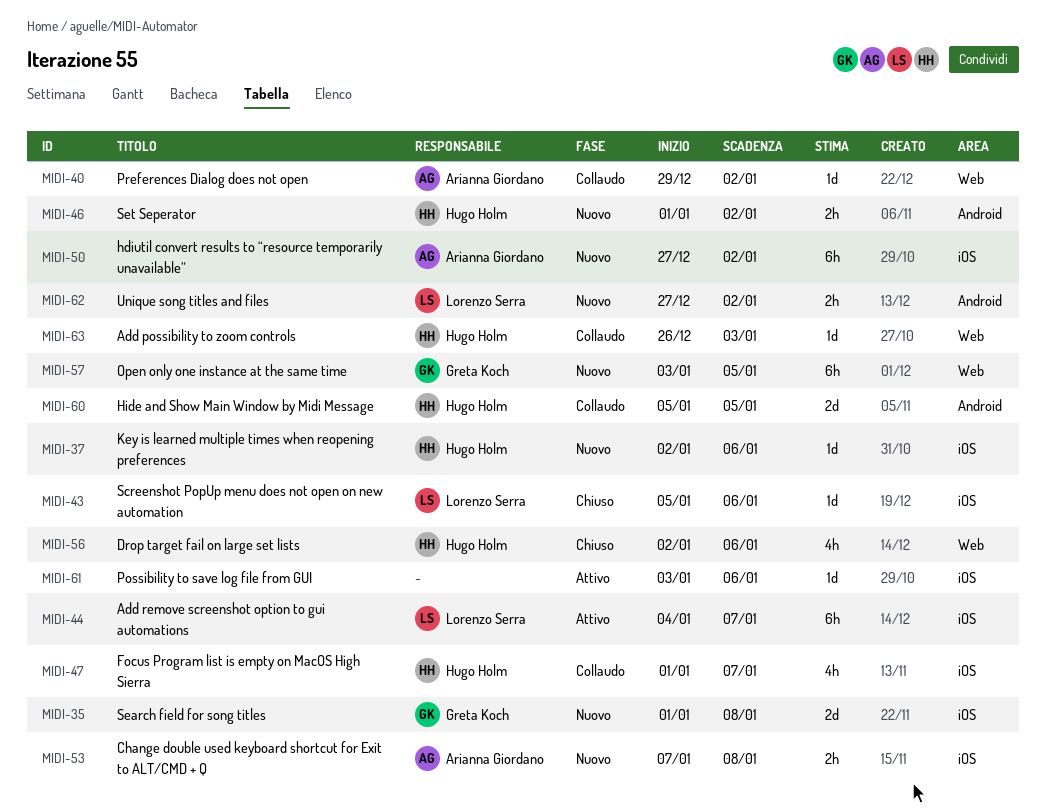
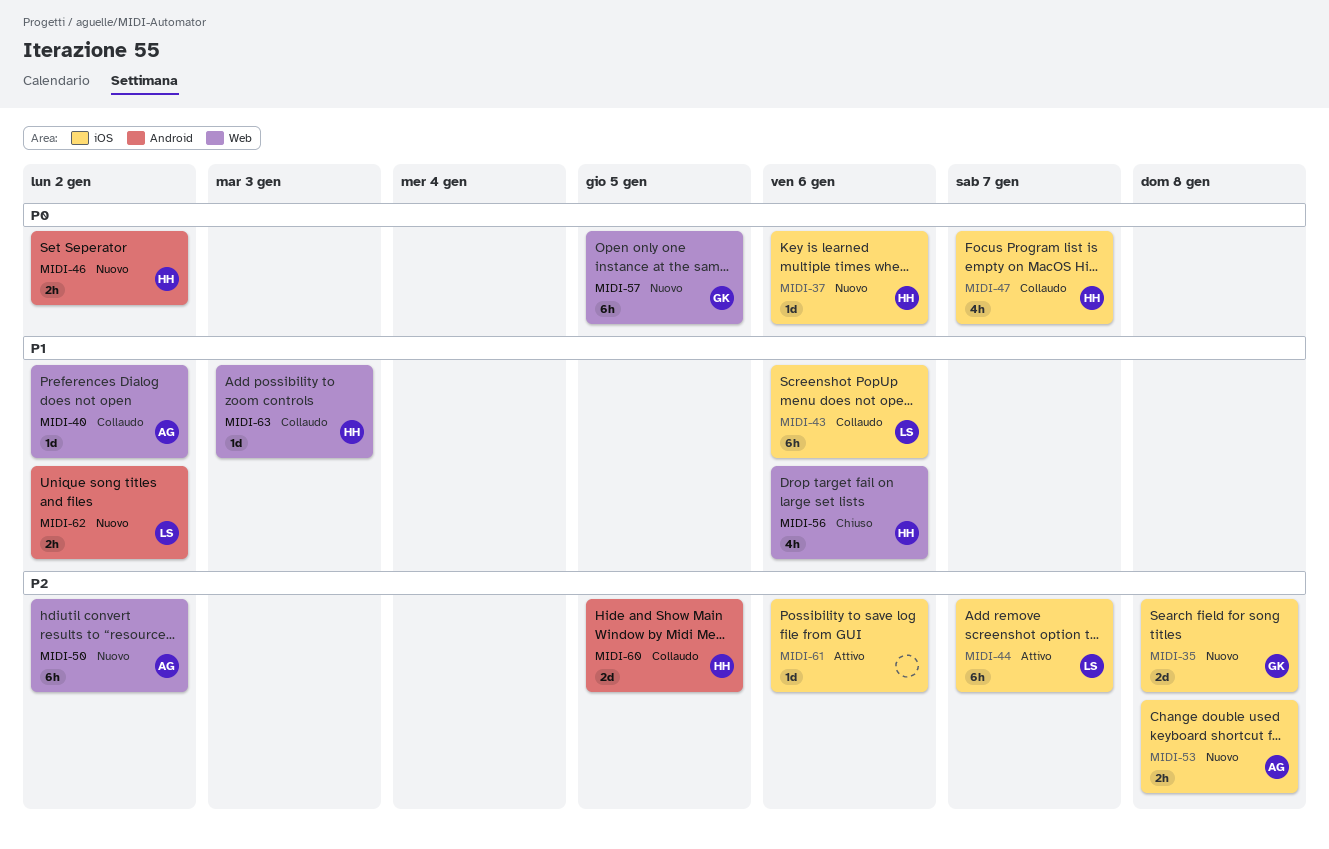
MIDI-43, status: Chiuso -> Collaudo
MIDI-43, estimate: 1d -> 6h
MIDI-50, label: iOS -> Web

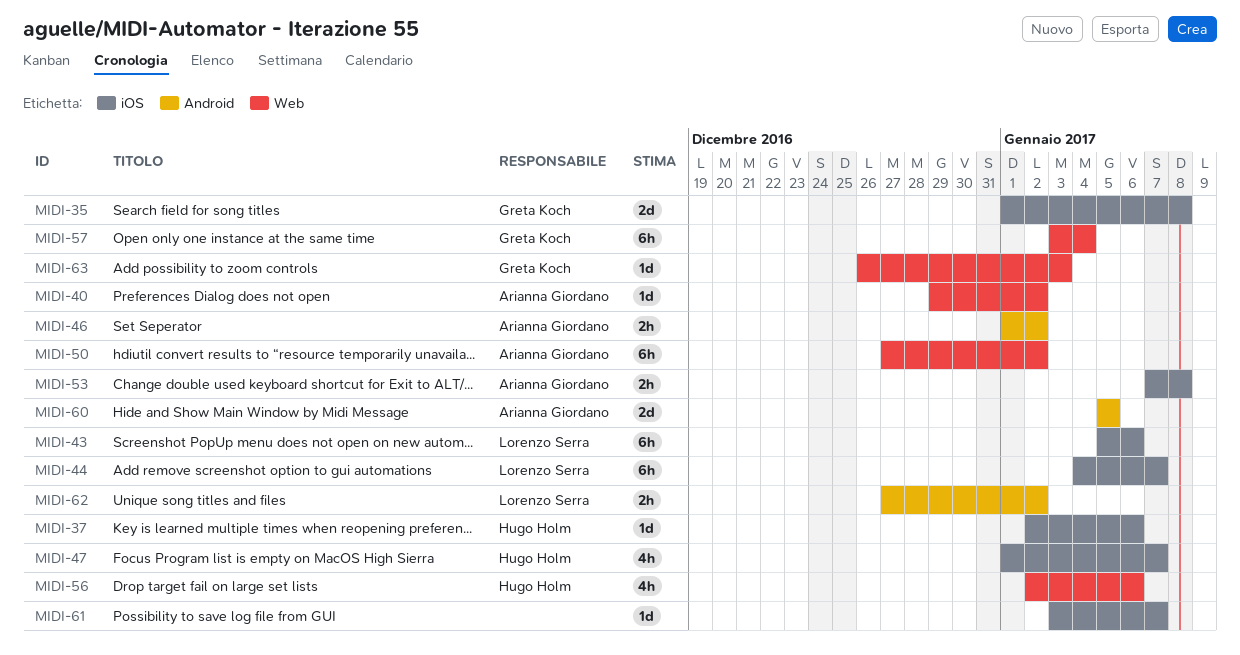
MIDI-46, owner: Hugo Holm -> Arianna Giordano
MIDI-57, due: Jan 5 -> Jan 4
MIDI-60, owner: Hugo Holm -> Arianna Giordano
MIDI-61, due: Jan 6 -> Jan 7
MIDI-63, owner: Hugo Holm -> Greta Koch

